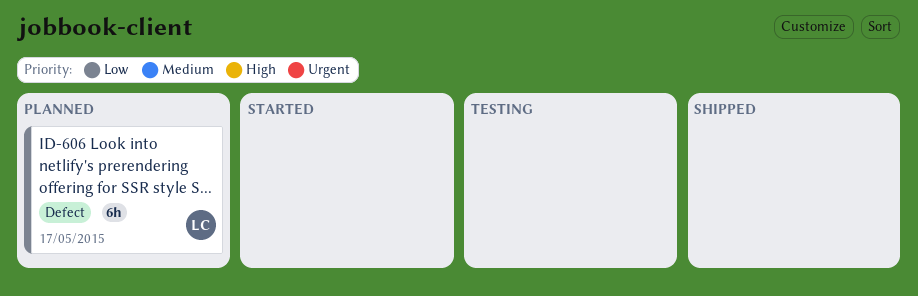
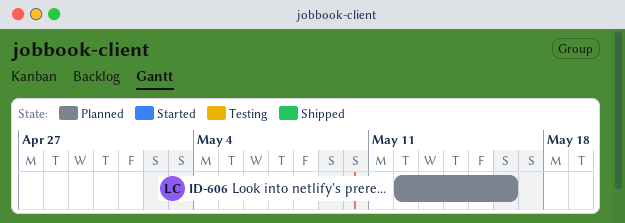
ID-606, due: May 17 -> May 16

